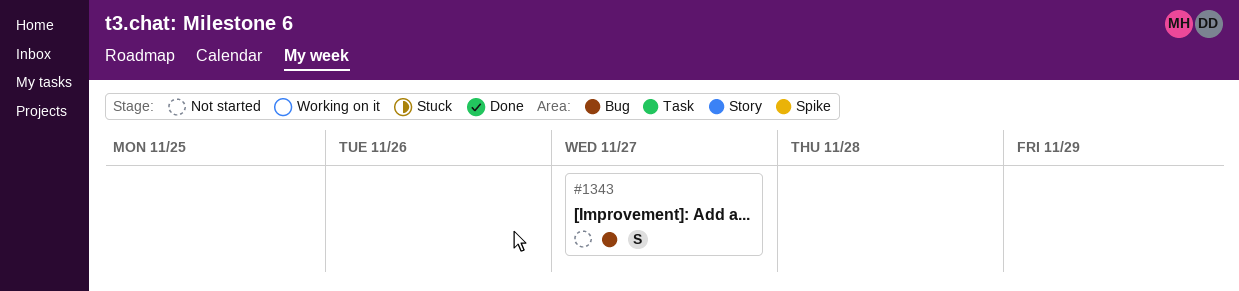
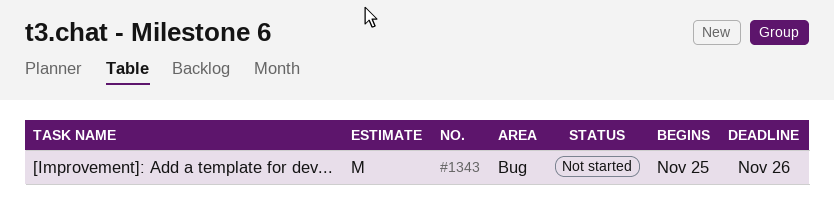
#1343, estimate: S -> M
#1343, due: Nov 27 -> Nov 26

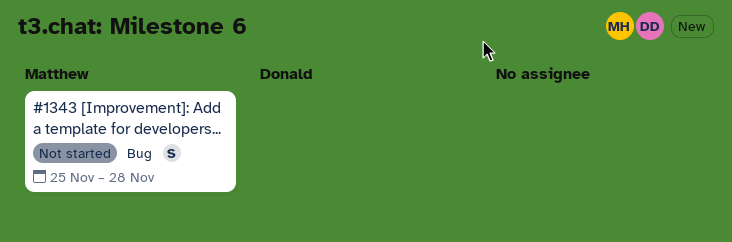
#1343, estimate: M -> S
#1343, due: Nov 26 -> Nov 28

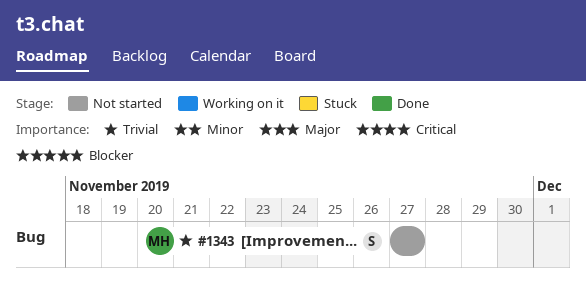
#1343, start: Nov 25 -> Nov 27
#1343, due: Nov 28 -> Nov 27

